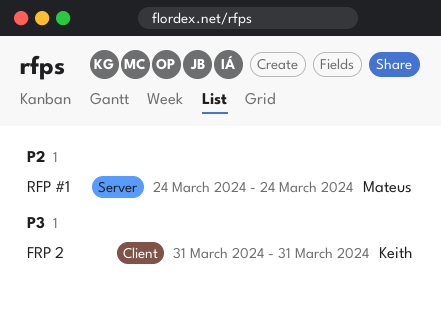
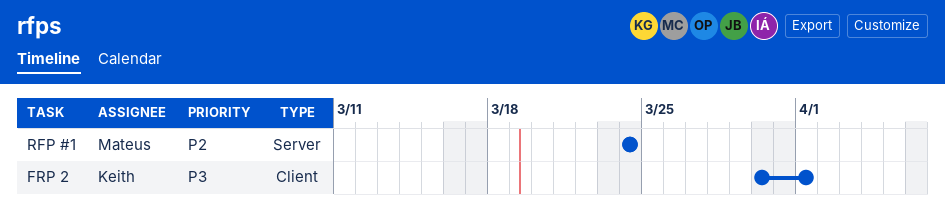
FRP 2, start: Mar 31 -> Mar 30
FRP 2, due: Mar 31 -> Apr 1

